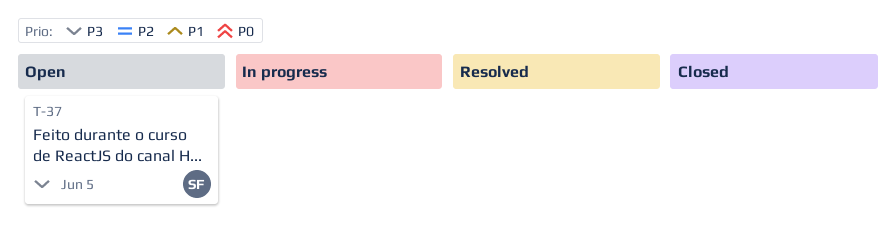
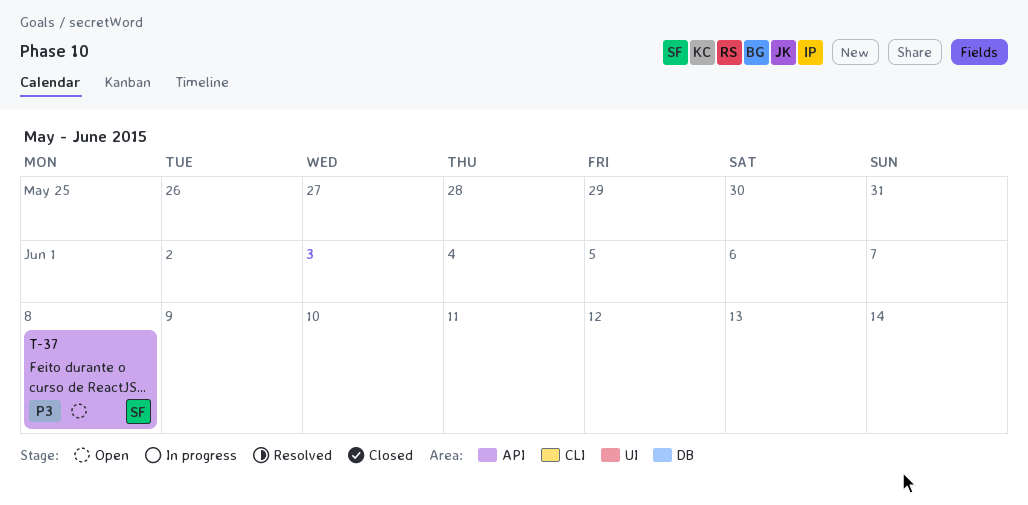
T-37, due: Jun 5 -> Jun 8

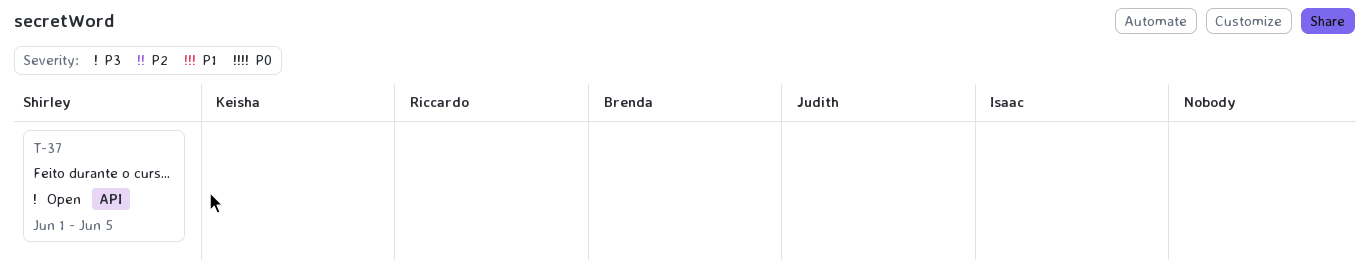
T-37, due: Jun 8 -> Jun 5

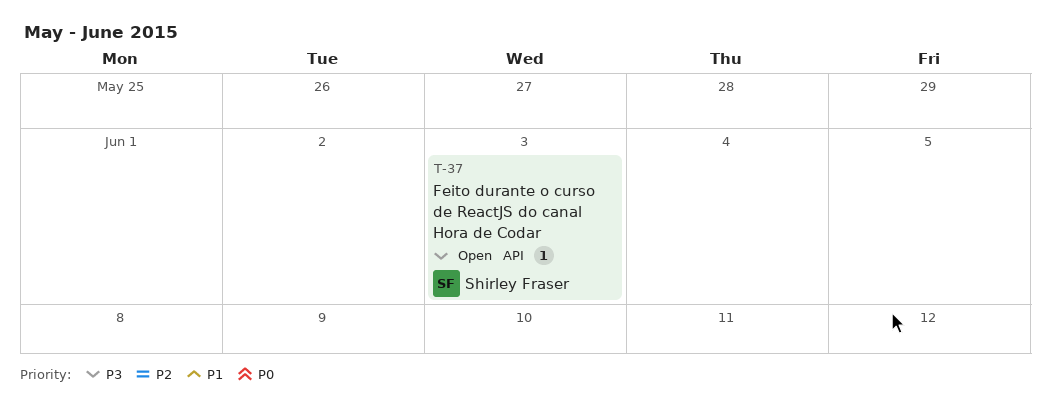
T-37, due: Jun 5 -> Jun 3

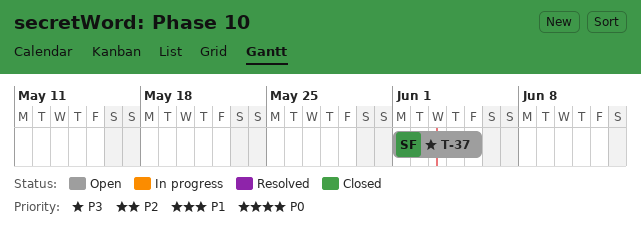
T-37, due: Jun 3 -> Jun 5

